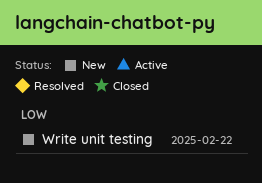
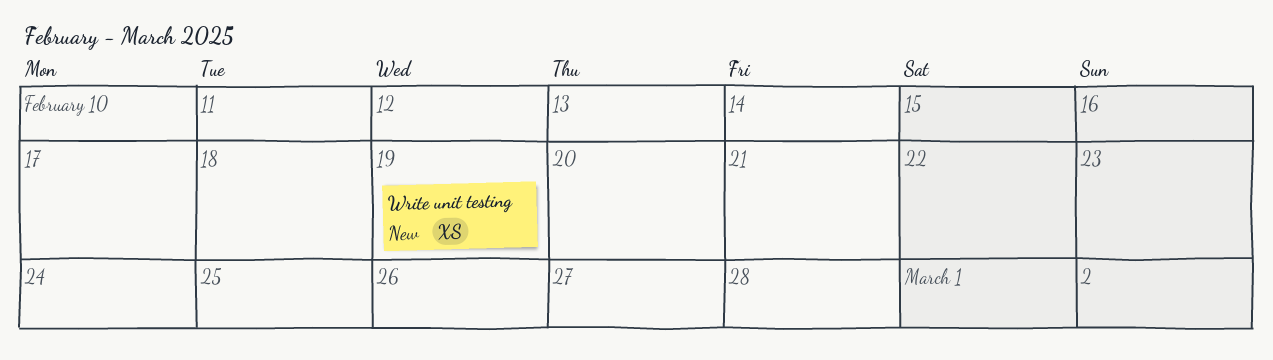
Write unit testing, due: Feb 22 -> Feb 19

